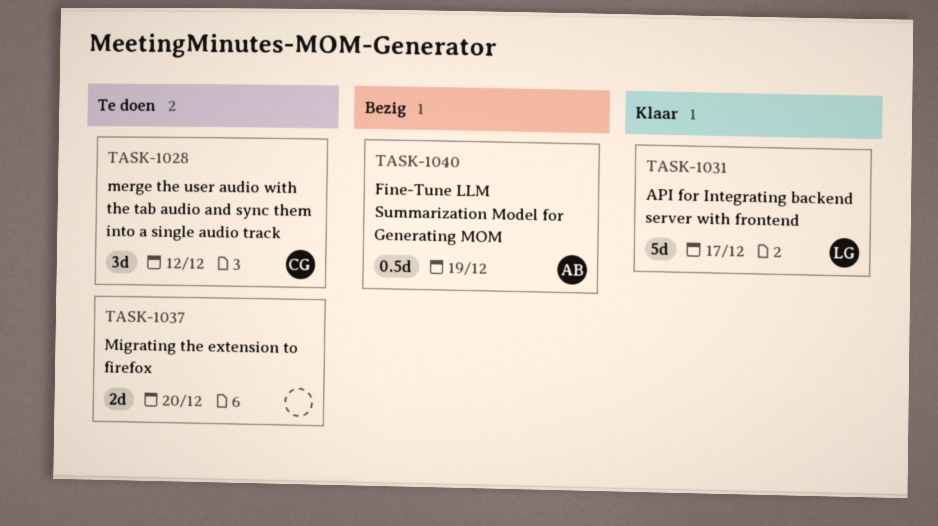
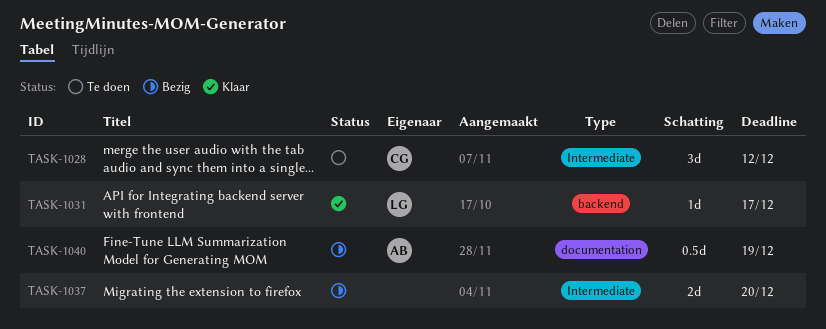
TASK-1031, estimate: 5d -> 1d
TASK-1037, status: Te doen -> Bezig

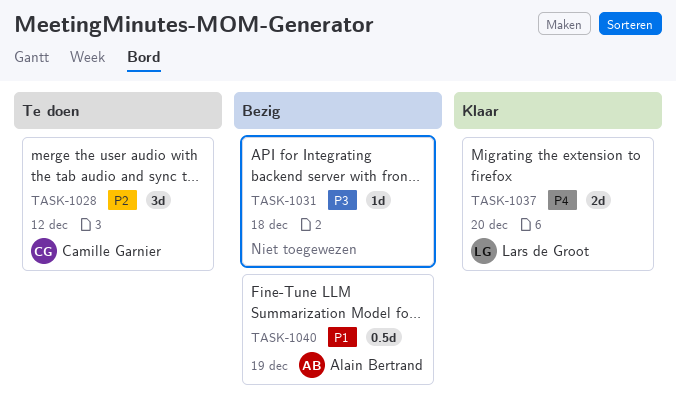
TASK-1031, status: Klaar -> Bezig
TASK-1031, owner: Lars de Groot -> none
TASK-1031, due: Dec 17 -> Dec 18
TASK-1037, status: Bezig -> Klaar
TASK-1037, owner: none -> Lars de Groot

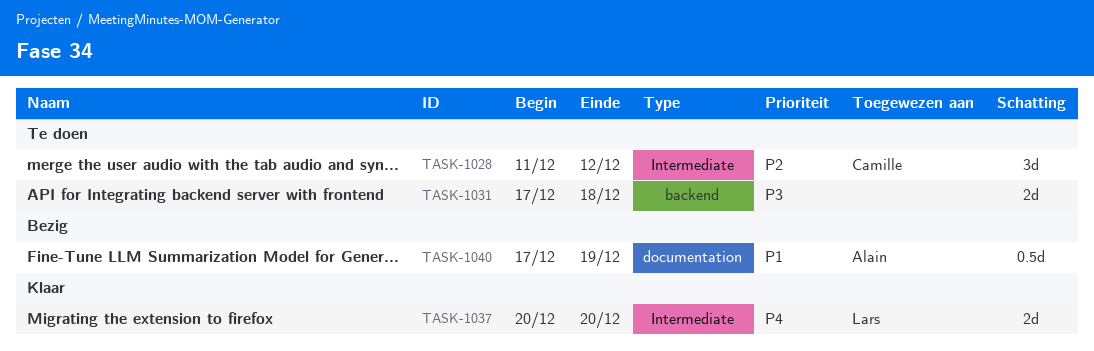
TASK-1031, status: Bezig -> Te doen
TASK-1031, estimate: 1d -> 2d

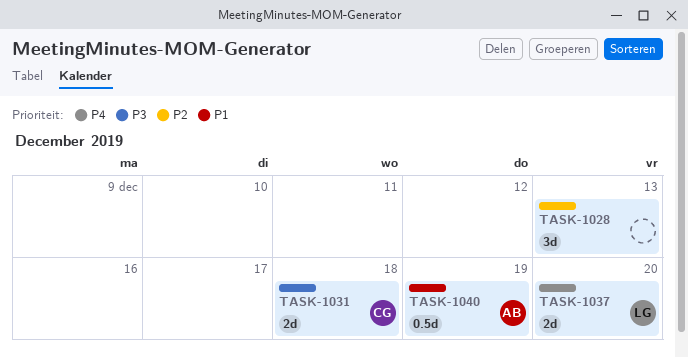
TASK-1028, owner: Camille -> none
TASK-1028, due: Dec 12 -> Dec 13
TASK-1031, owner: none -> Camille

